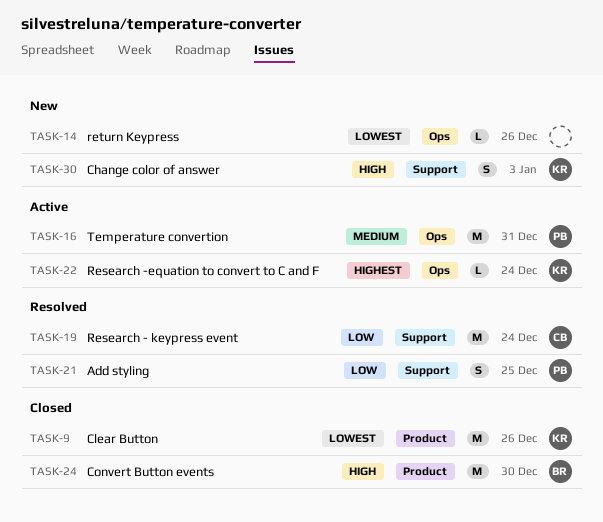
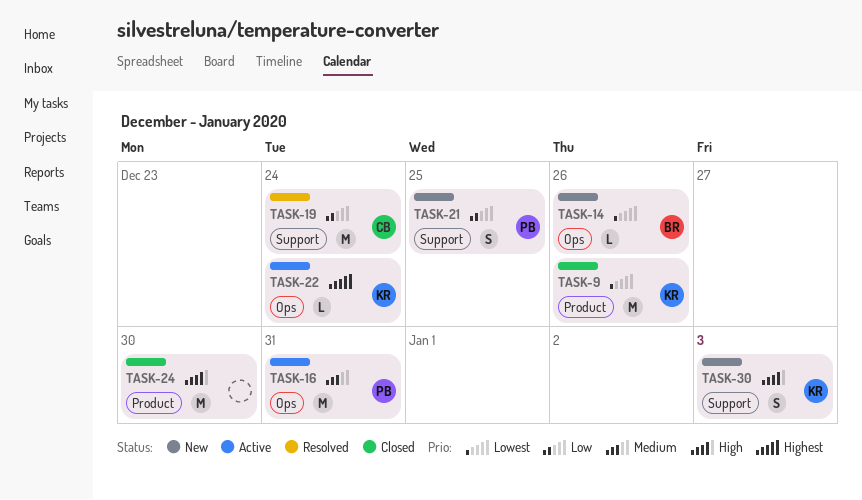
TASK-14, owner: none -> BR
TASK-21, status: Resolved -> New
TASK-24, owner: BR -> none

